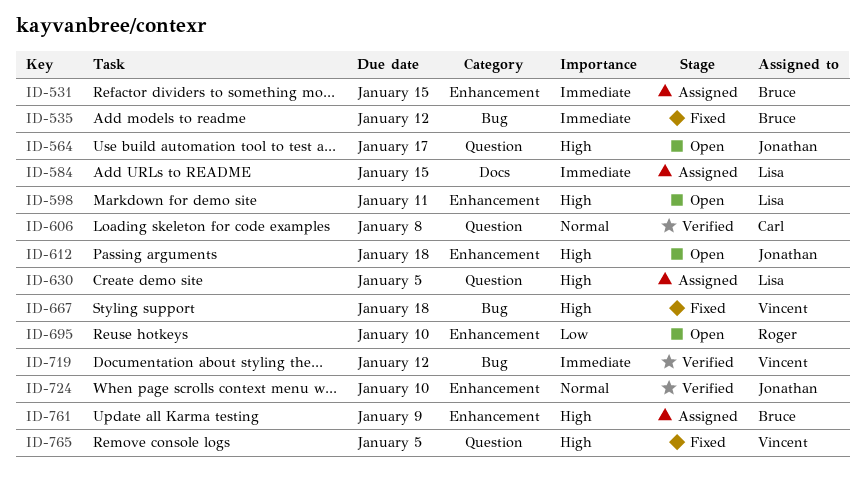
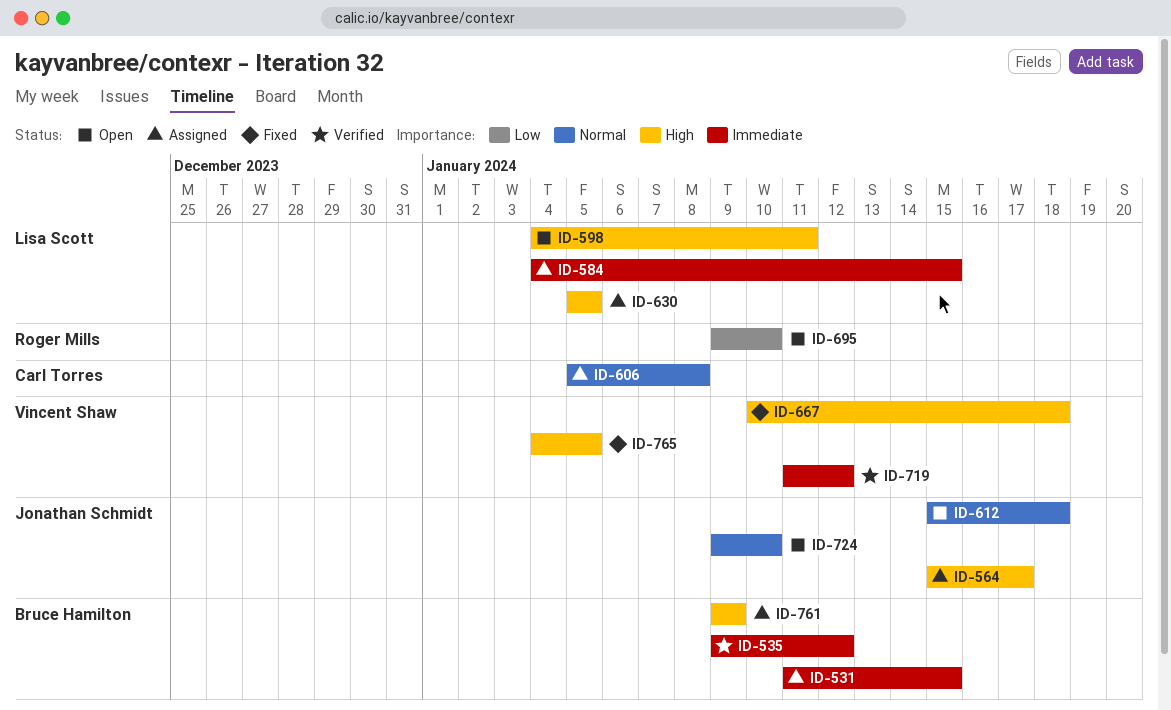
ID-535, status: Fixed -> Verified
ID-564, status: Open -> Assigned
ID-606, status: Verified -> Assigned
ID-612, priority: High -> Normal
ID-724, status: Verified -> Open

